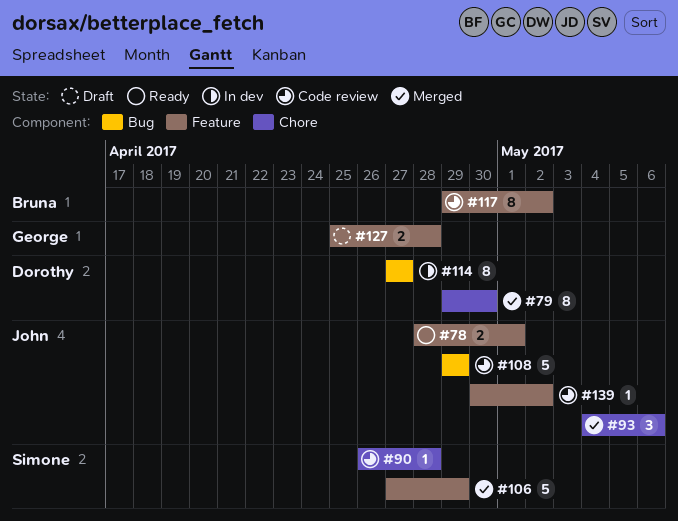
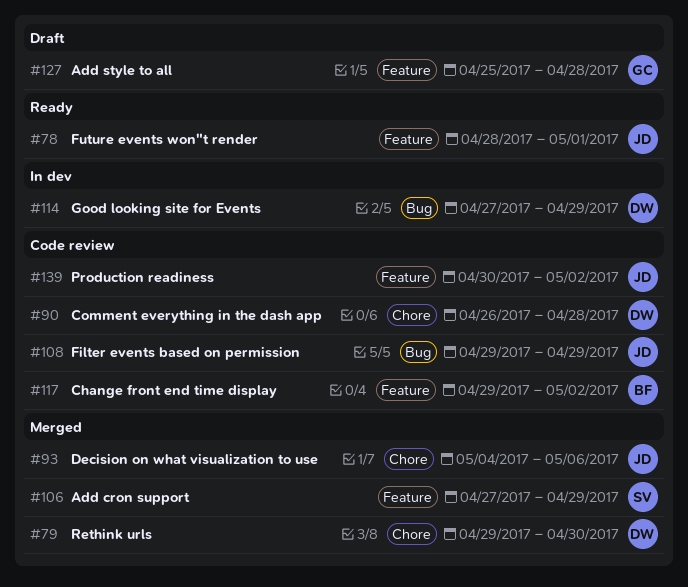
#90, owner: Simone -> Dorothy
#114, due: Apr 27 -> Apr 29

